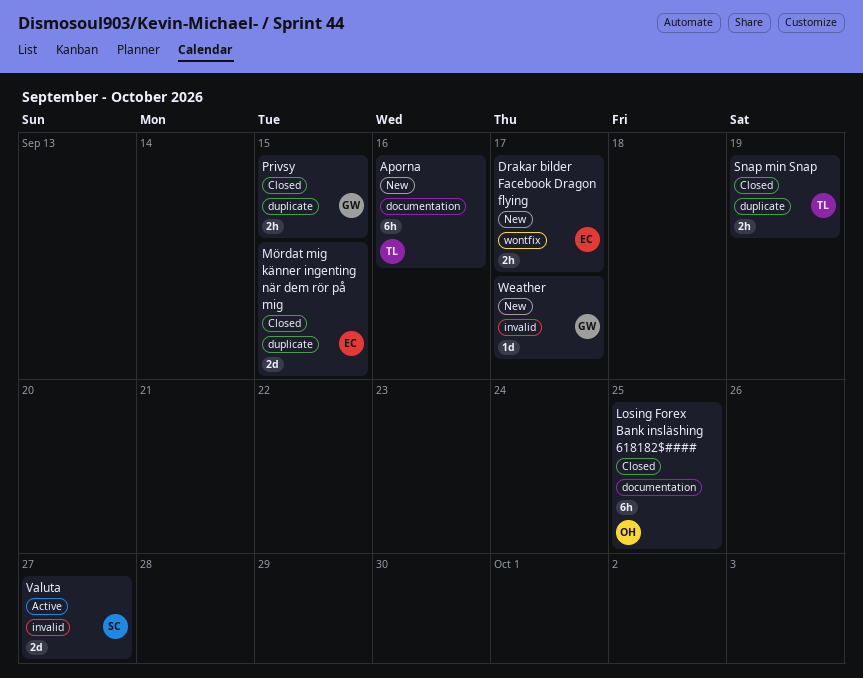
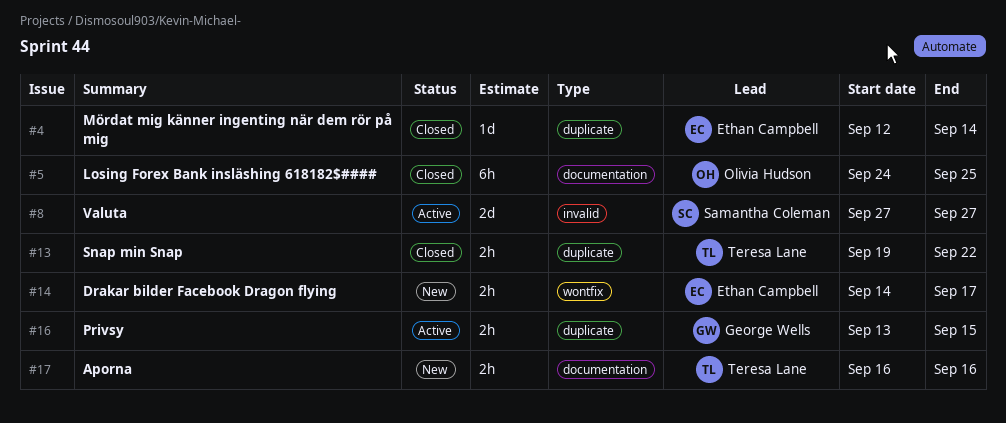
Aporna, estimate: 6h -> 2h
Mördat mig känner ingenting när dem rör på mig, estimate: 2d -> 1d
Mördat mig känner ingenting när dem rör på mig, due: Sep 15 -> Sep 14
Privsy, status: Closed -> Active
Snap min Snap, due: Sep 19 -> Sep 22
Weather: present -> none

